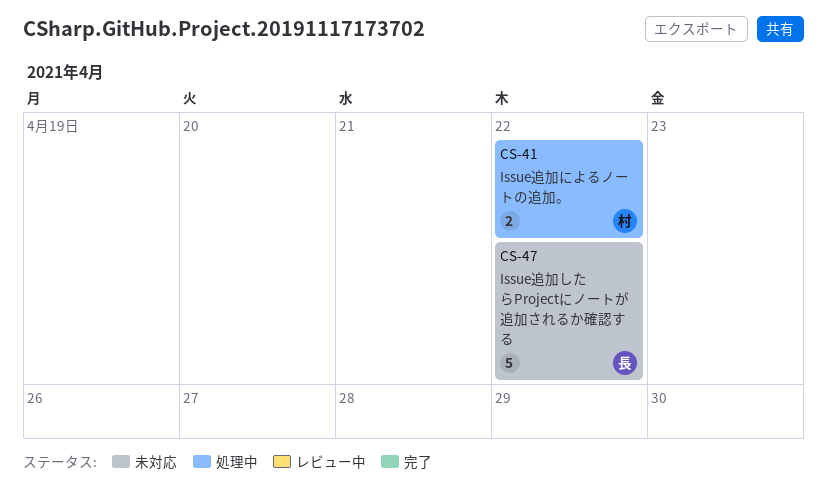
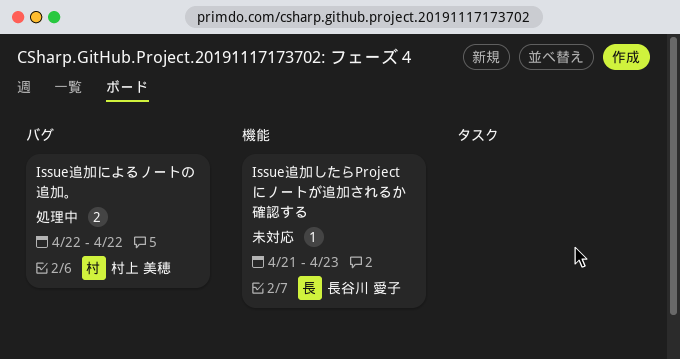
Issue追加したらProjectにノートが追加されるか確認する, estimate: 5 -> 1
Issue追加したらProjectにノートが追加されるか確認する, due: Apr 22 -> Apr 23

